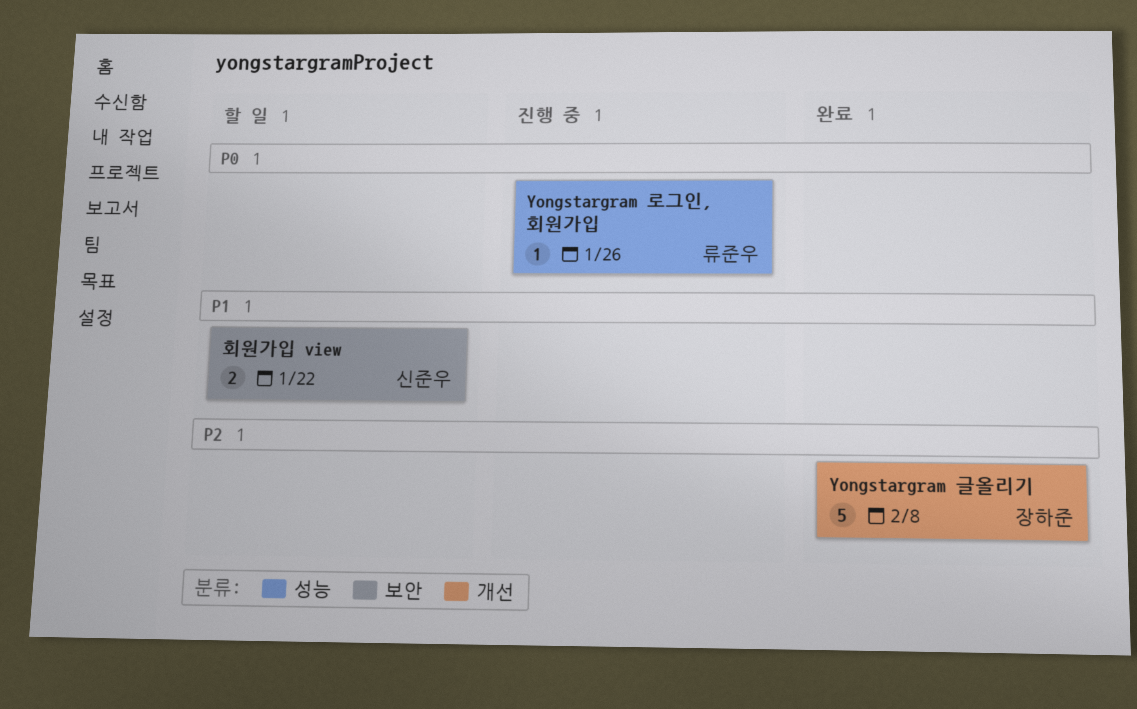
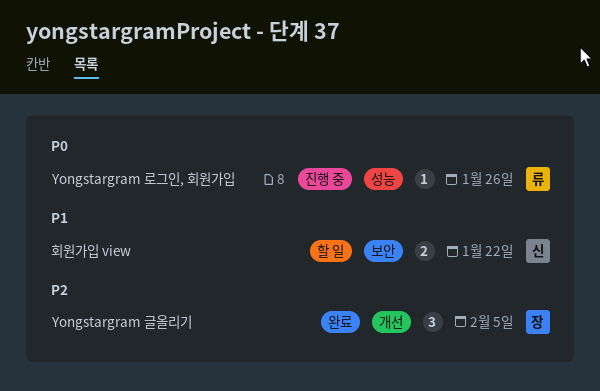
Yongstargram 글올리기, estimate: 5 -> 3
Yongstargram 글올리기, due: Feb 8 -> Feb 5

